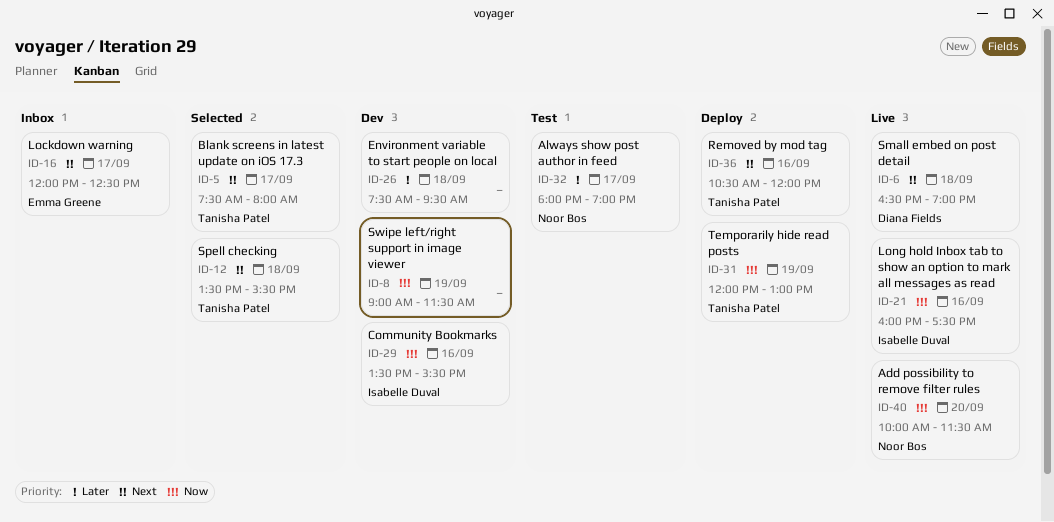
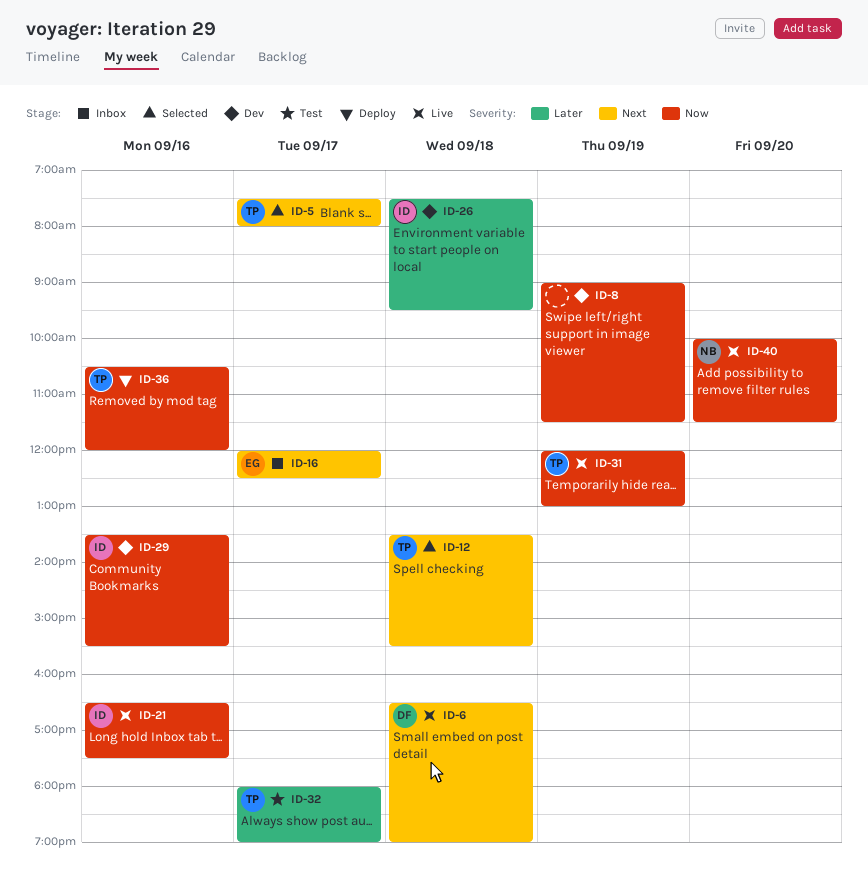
ID-21, begins: 16:00 -> 16:30
ID-26, owner: none -> Isabelle Duval
ID-31, status: Deploy -> Live
ID-32, owner: Noor Bos -> Tanisha Patel
ID-36, priority: Next -> Now

